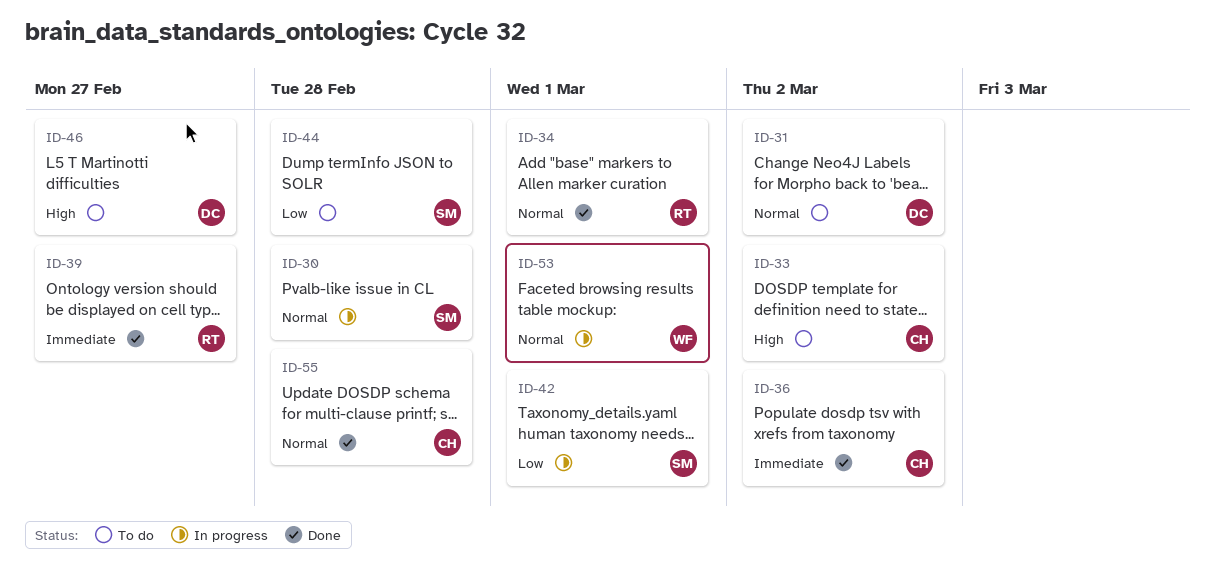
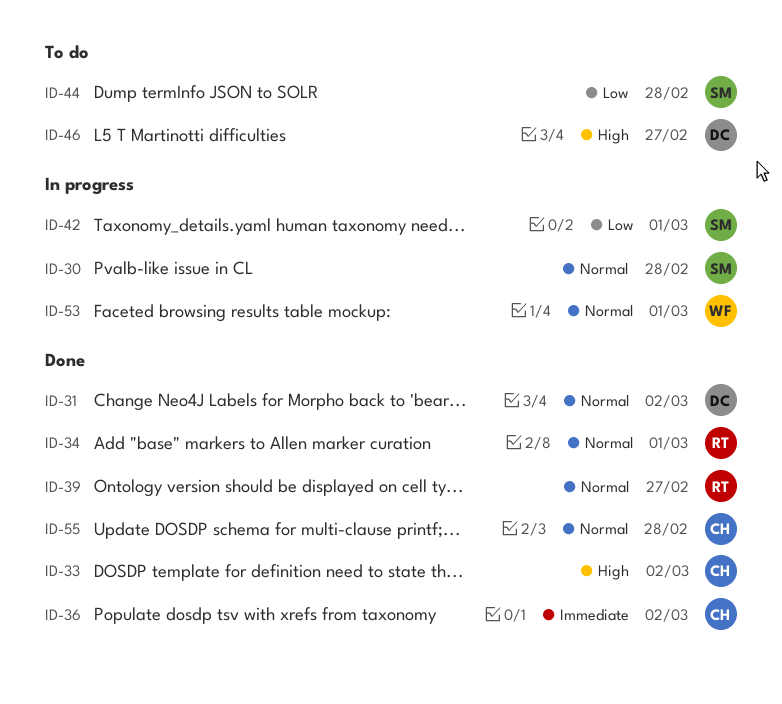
ID-31, status: To do -> Done
ID-33, status: To do -> Done
ID-39, priority: Immediate -> Normal

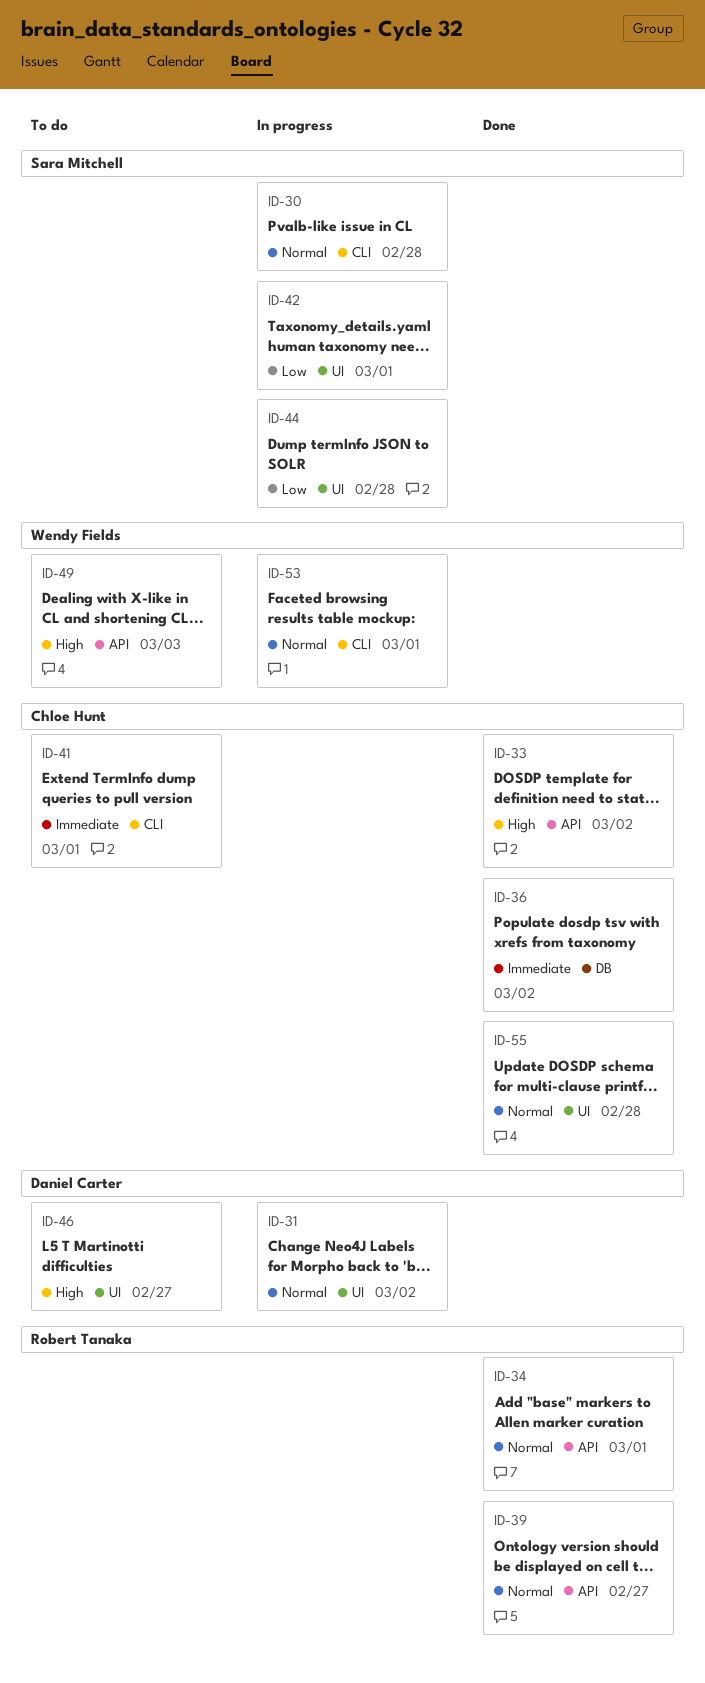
ID-31, status: Done -> In progress
ID-41: none -> present
ID-44, status: To do -> In progress
ID-49: none -> present

